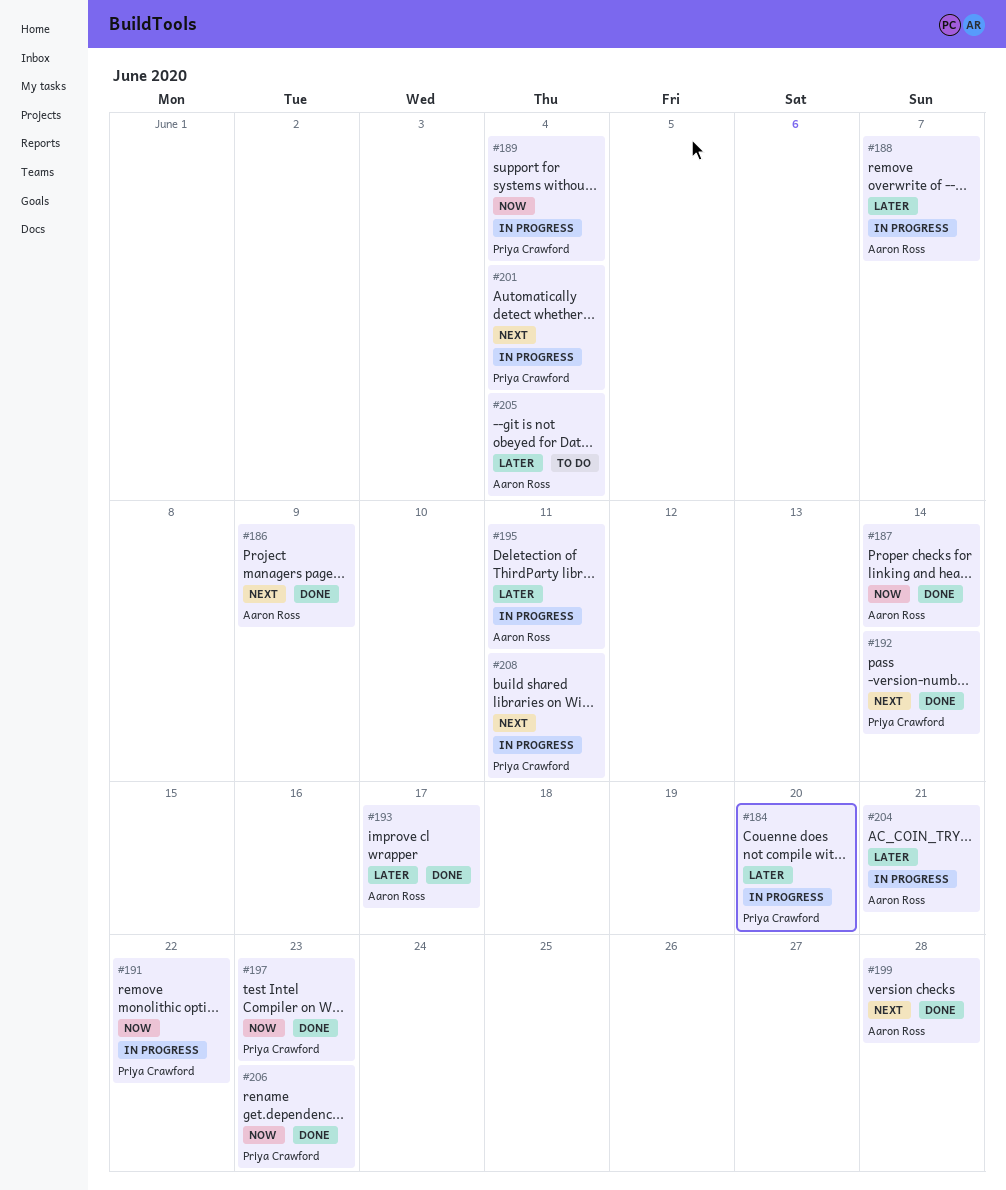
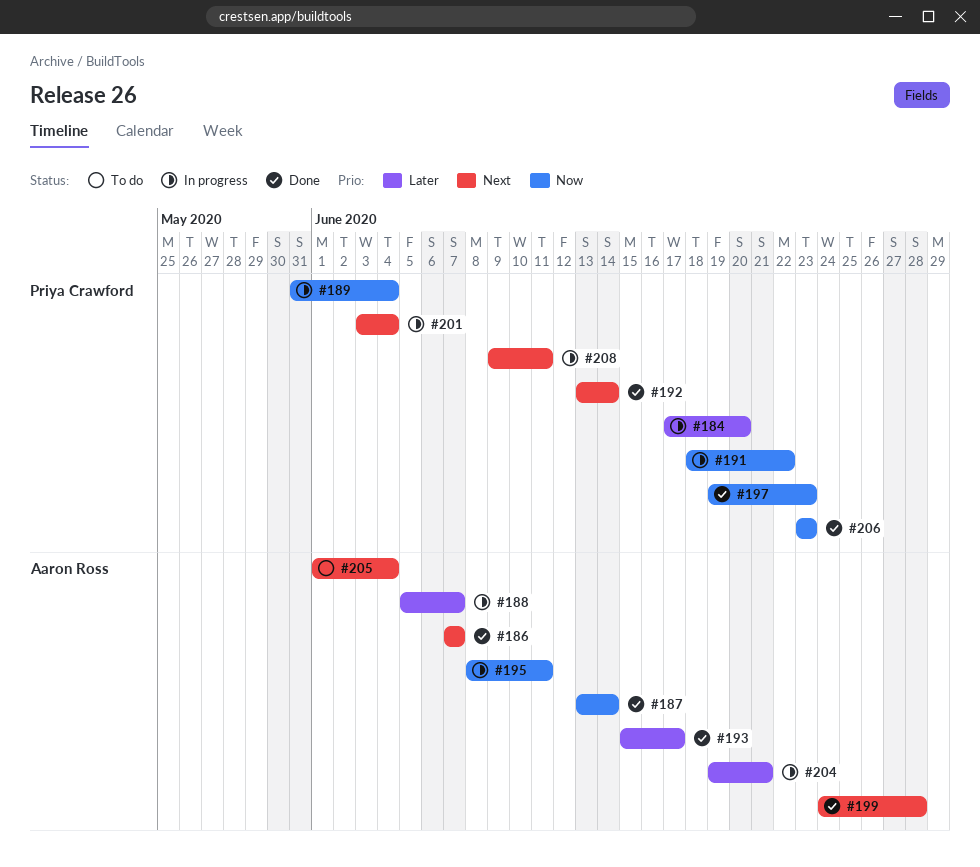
#186, due: Jun 9 -> Jun 7
#195, priority: Later -> Now
#205, priority: Later -> Next

